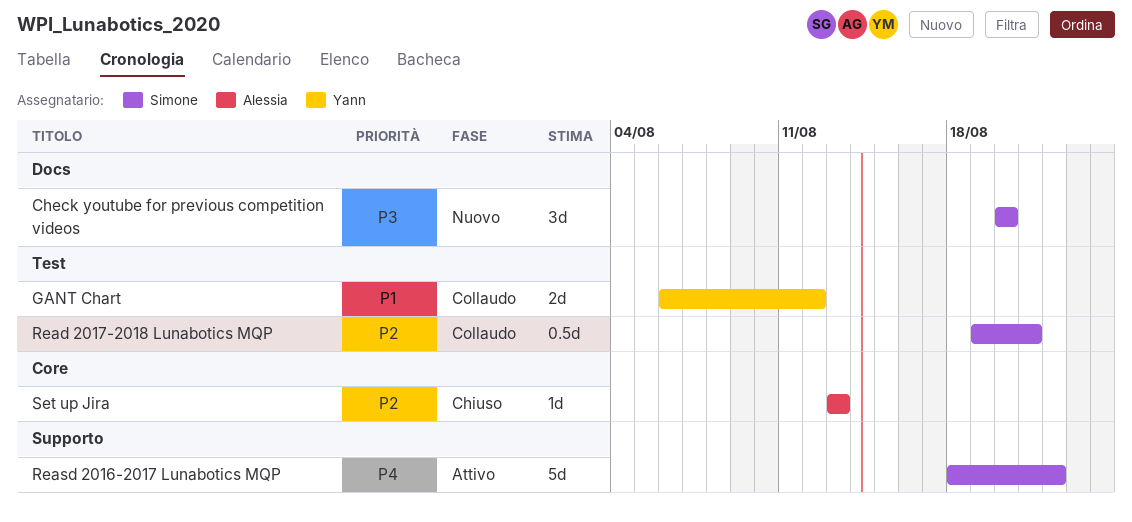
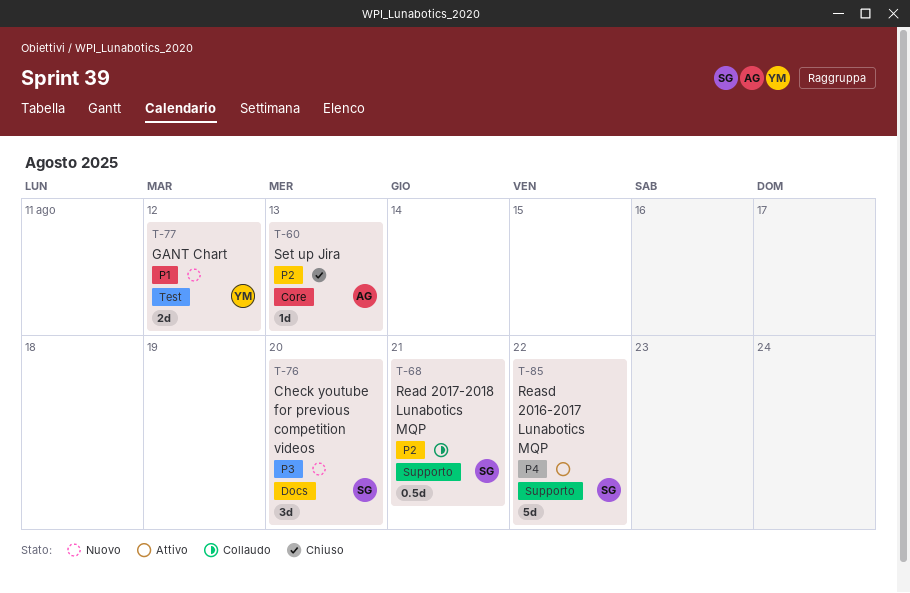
GANT Chart, status: Collaudo -> Nuovo
Read 2017-2018 Lunabotics MQP, label: Test -> Supporto

